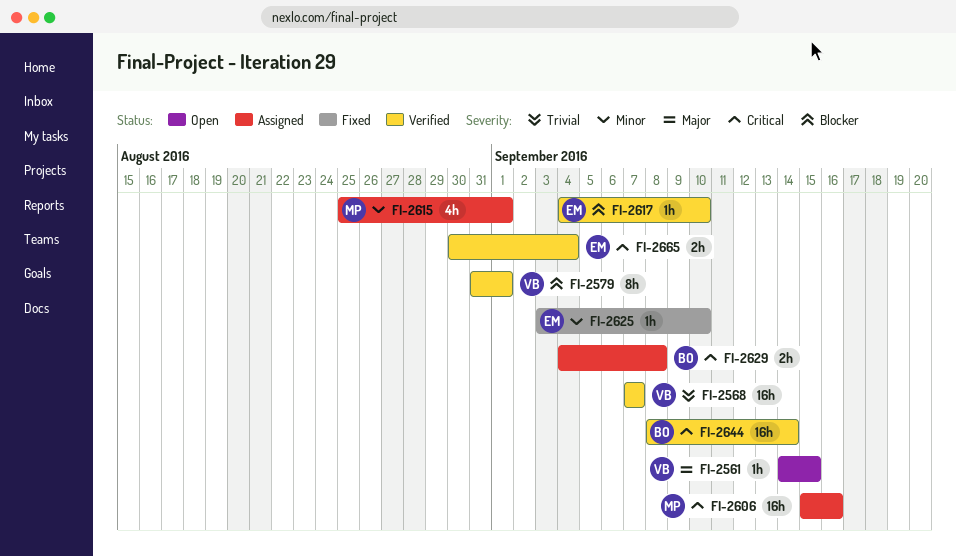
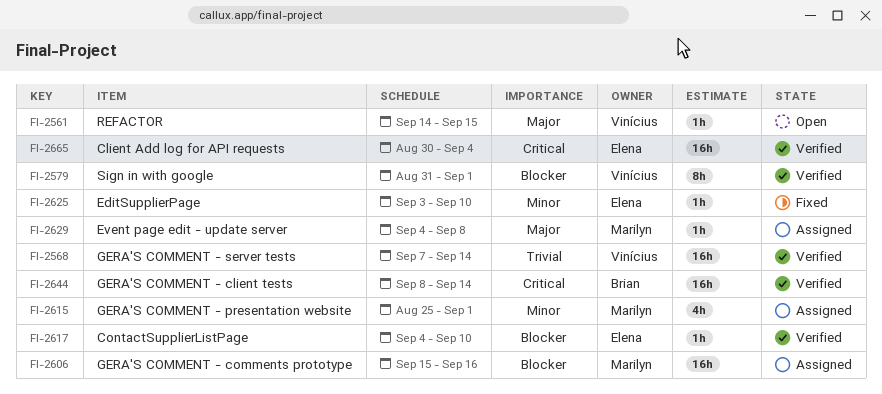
FI-2568, due: Sep 7 -> Sep 14
FI-2606, priority: Critical -> Blocker
FI-2629, owner: Brian -> Marilyn
FI-2629, priority: Critical -> Major
FI-2629, estimate: 2h -> 1h
FI-2665, estimate: 2h -> 16h

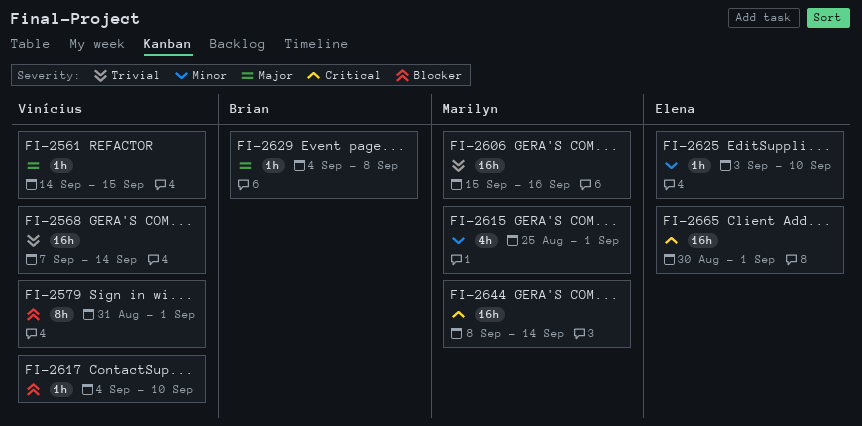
FI-2606, priority: Blocker -> Trivial
FI-2617, owner: Elena -> Vinícius
FI-2629, owner: Marilyn -> Brian
FI-2644, owner: Brian -> Marilyn
FI-2665, due: Sep 4 -> Sep 1

